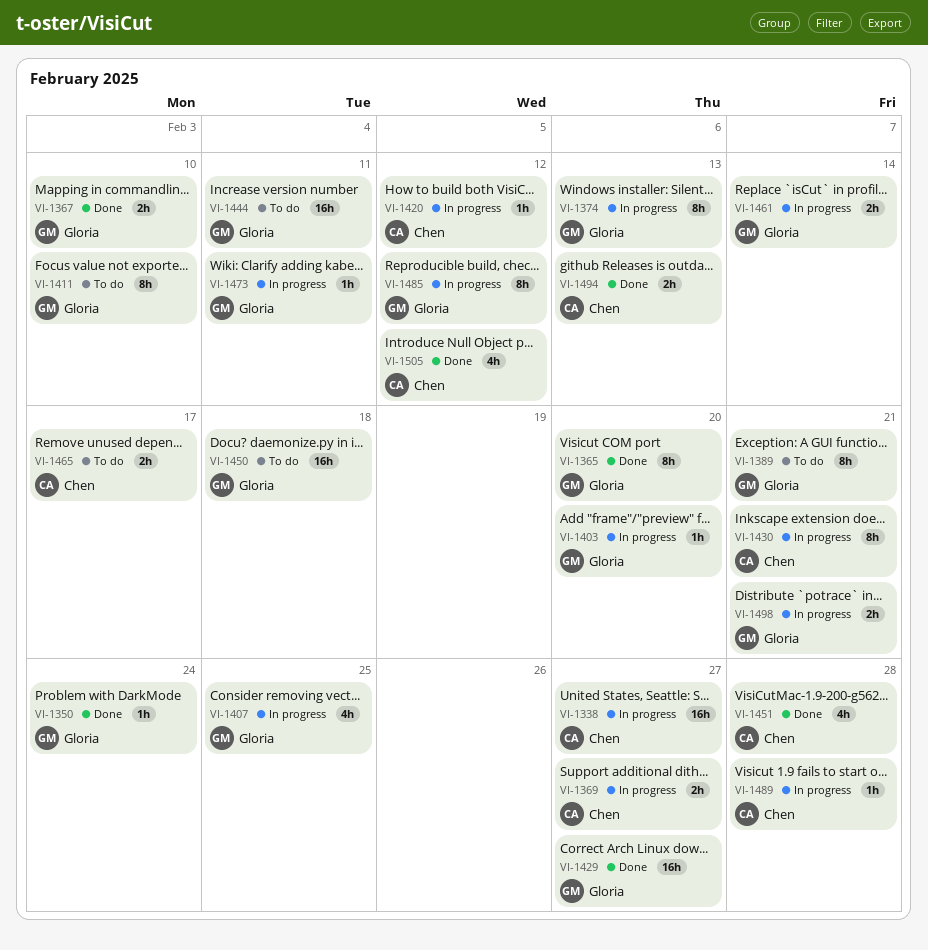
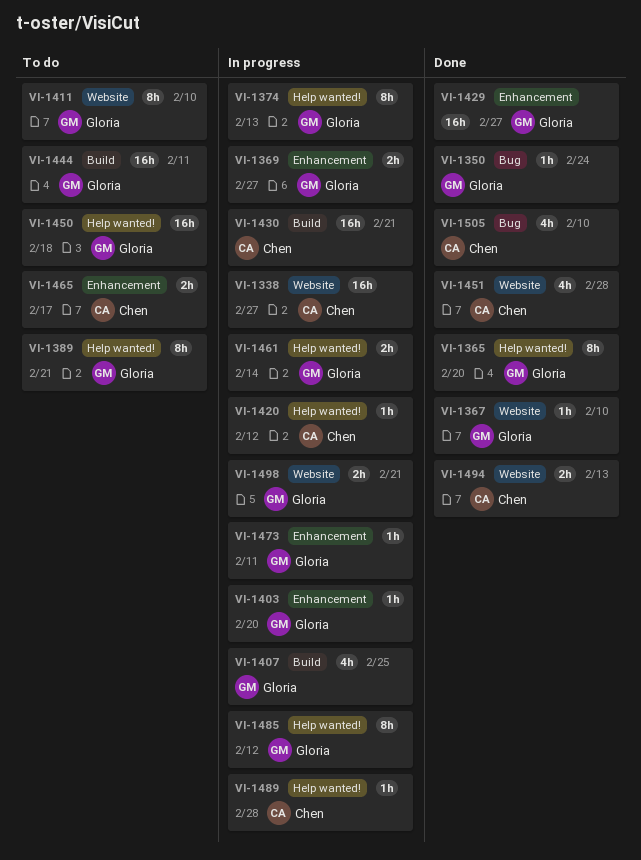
VI-1367, estimate: 2h -> 1h
VI-1369, owner: Chen -> Gloria
VI-1430, estimate: 8h -> 16h
VI-1505, due: Feb 12 -> Feb 10

